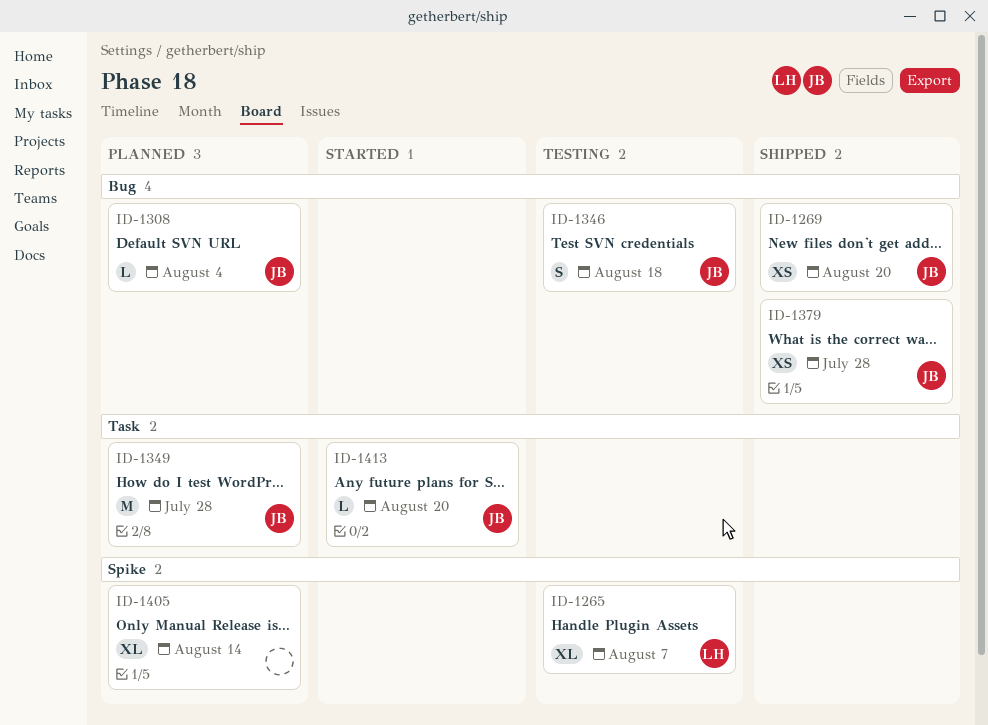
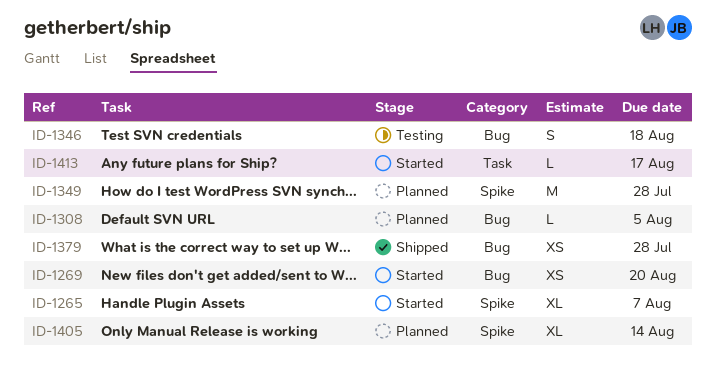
ID-1265, status: Testing -> Started
ID-1269, status: Shipped -> Started
ID-1308, due: Aug 4 -> Aug 5
ID-1349, label: Task -> Spike
ID-1413, due: Aug 20 -> Aug 17

